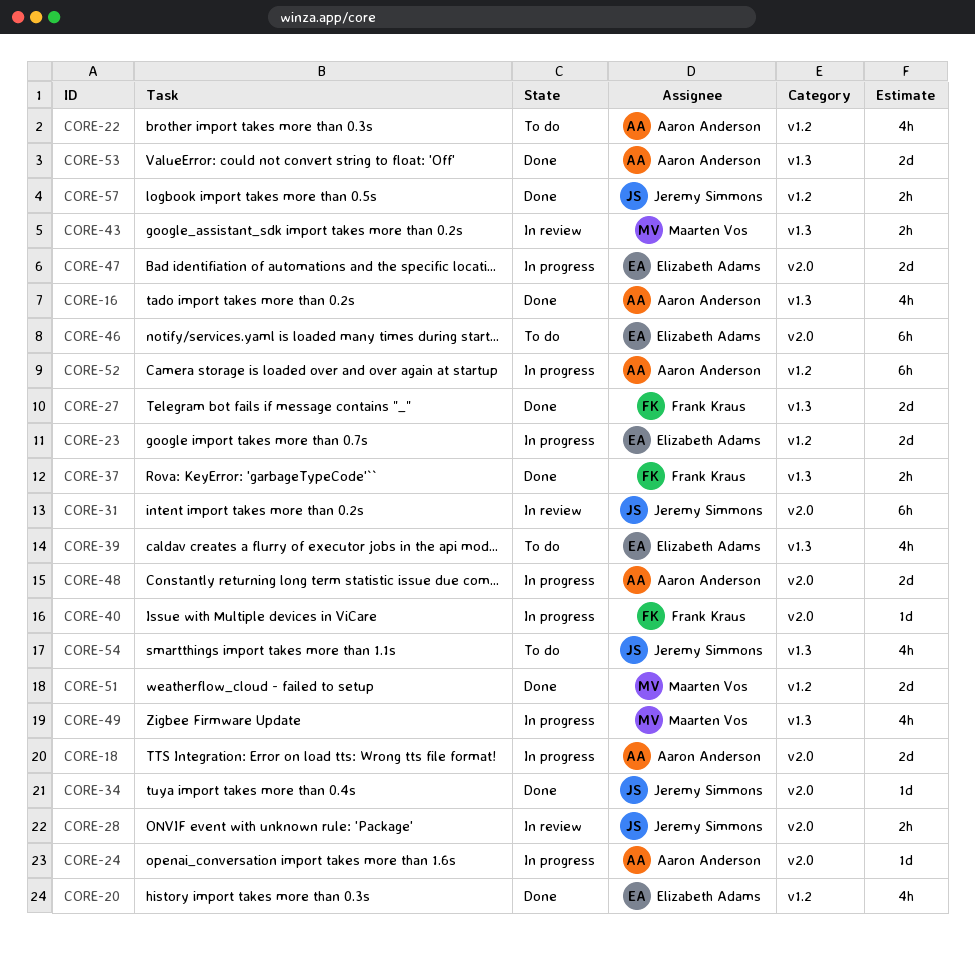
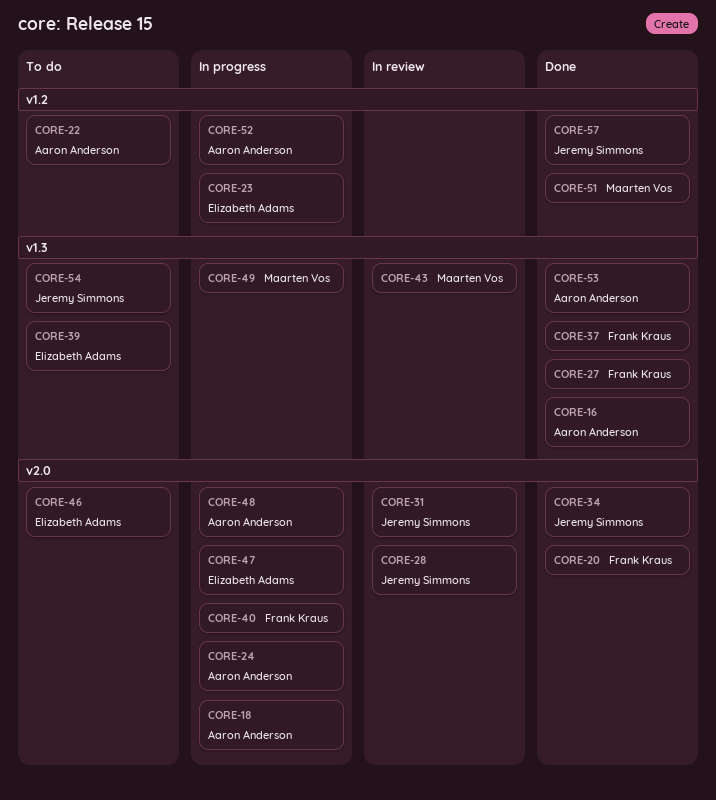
CORE-20, owner: Elizabeth Adams -> Frank Kraus
CORE-20, label: v1.2 -> v2.0

